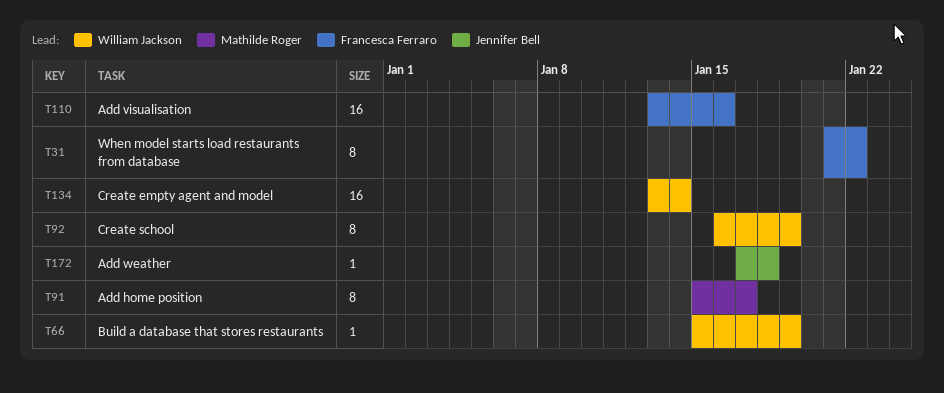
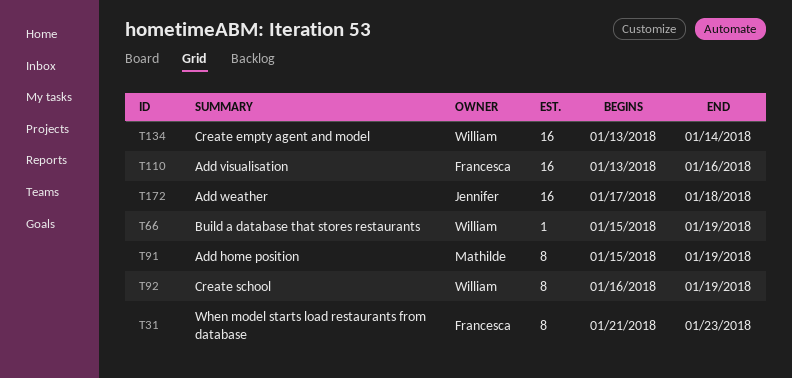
T31, due: Jan 22 -> Jan 23
T91, due: Jan 17 -> Jan 19
T172, estimate: 1 -> 16

